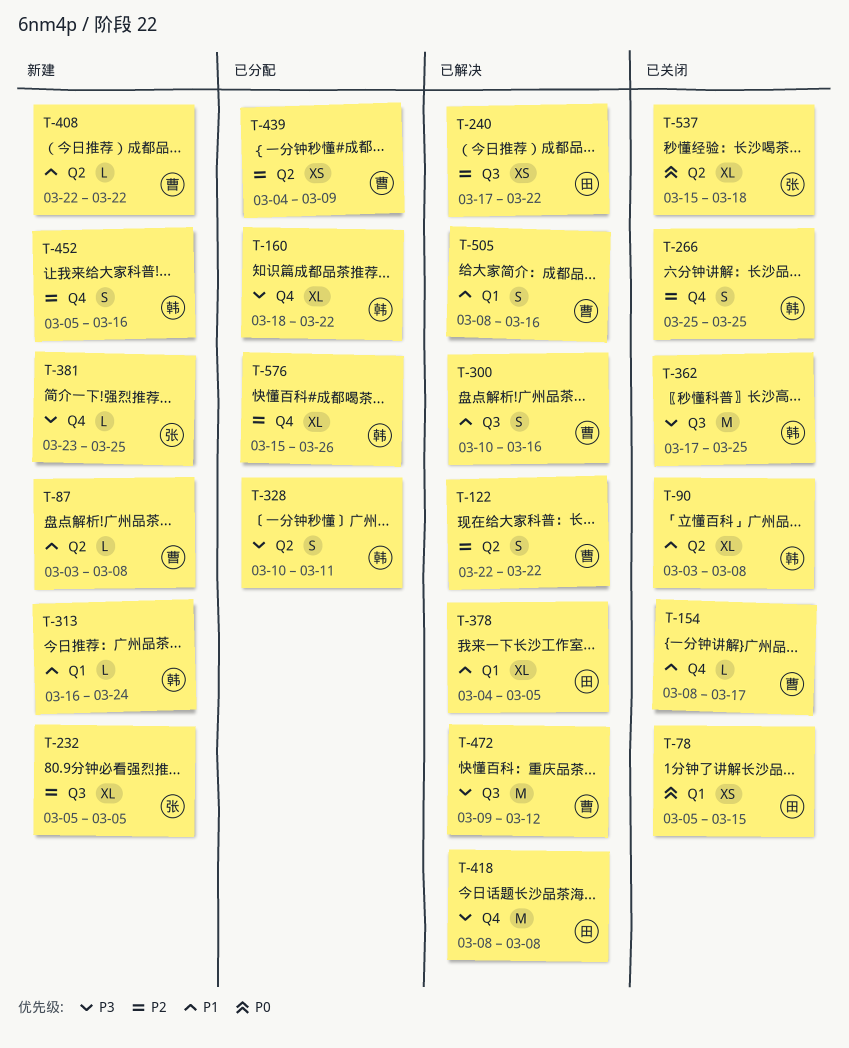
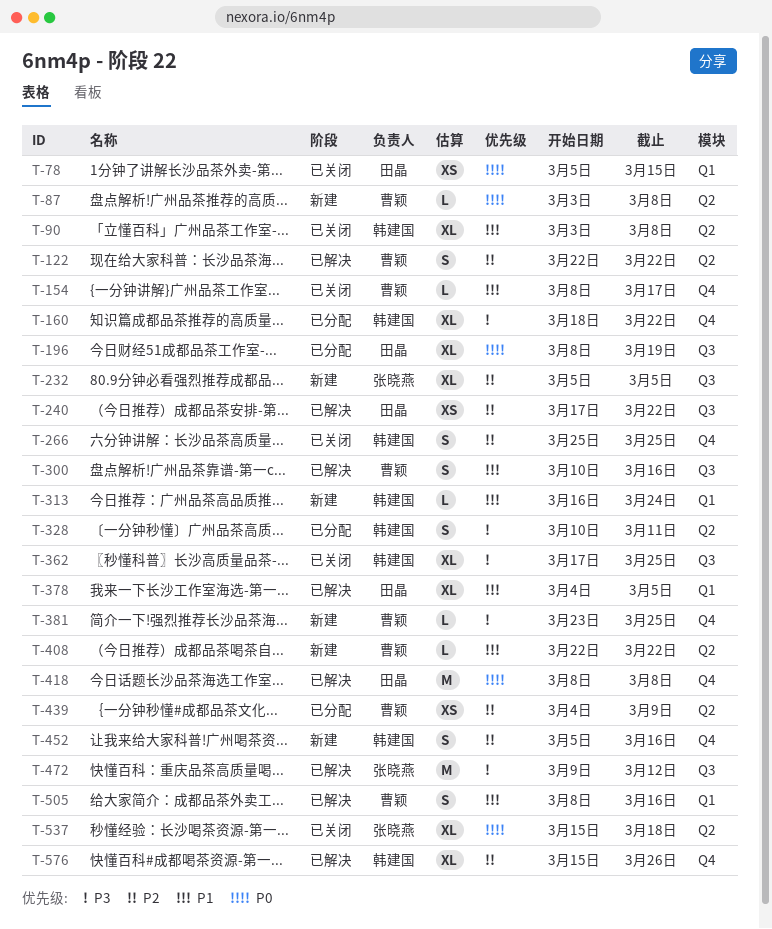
T-87, priority: P1 -> P0
T-196: none -> present
T-362, estimate: M -> XL
T-381, owner: 张晓燕 -> 曹颖
T-418, priority: P3 -> P0
T-472, owner: 曹颖 -> 张晓燕
T-576, status: 已分配 -> 已解决

